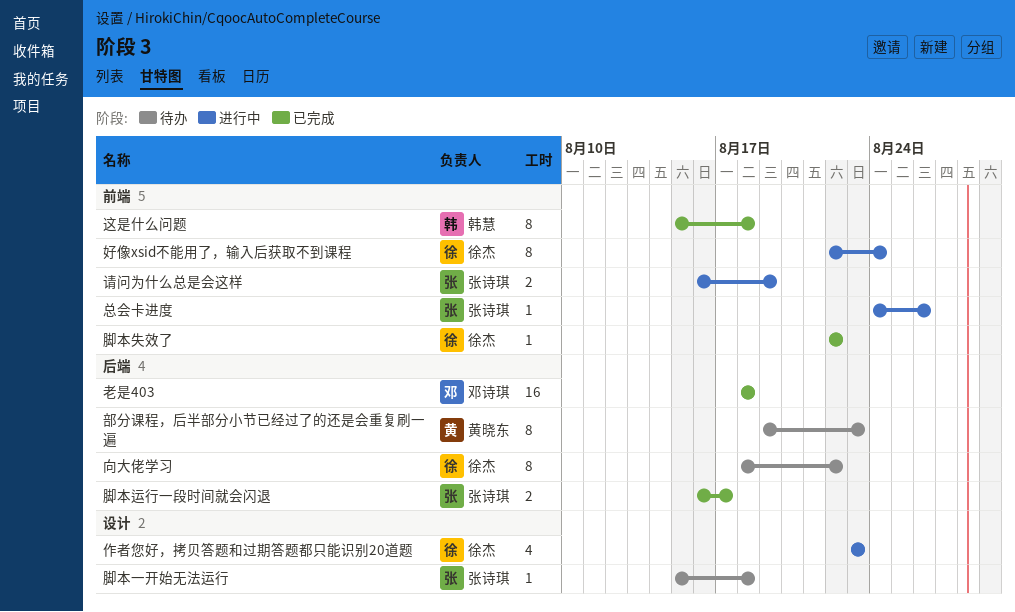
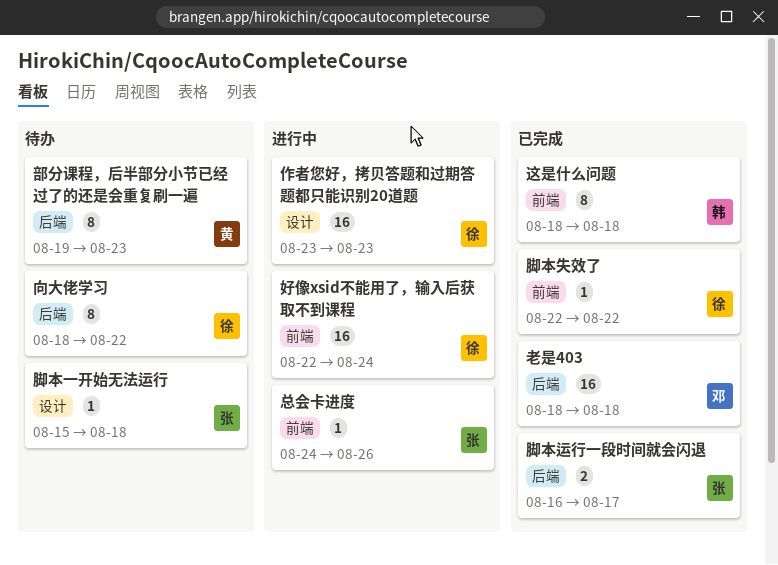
作者您好，拷贝答题和过期答题都只能识别20道题, estimate: 4 -> 16
好像xsid不能用了，输入后获取不到课程, estimate: 8 -> 16
请问为什么总是会这样: present -> none
这是什么问题, start: Aug 15 -> Aug 18

